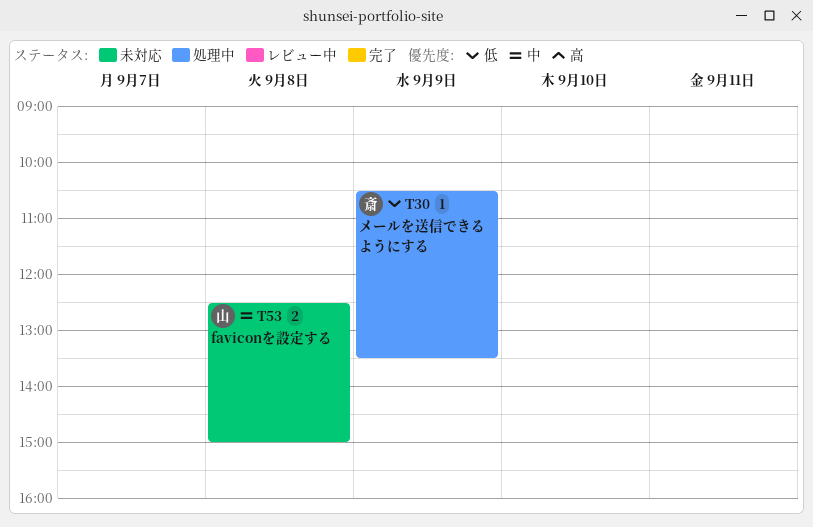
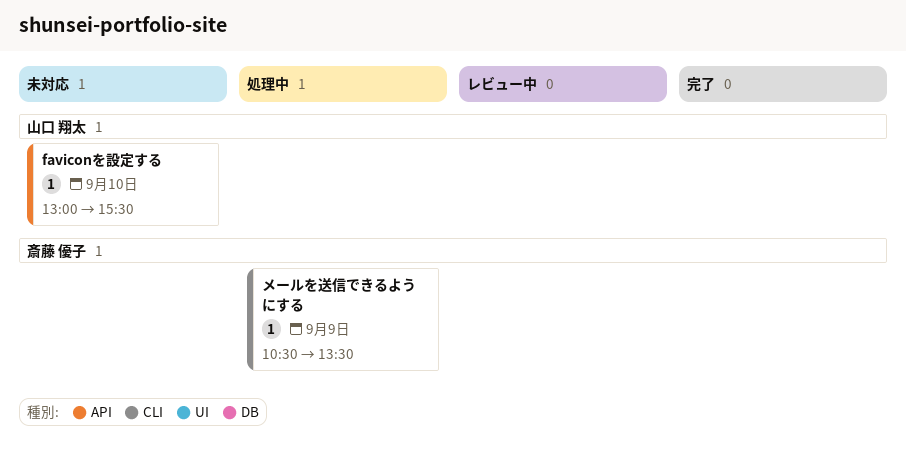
faviconを設定する, estimate: 2 -> 1
faviconを設定する, day: Sep 8 -> Sep 10
faviconを設定する, begins: 12:30 -> 13:00
faviconを設定する, ends: 15:00 -> 15:30

